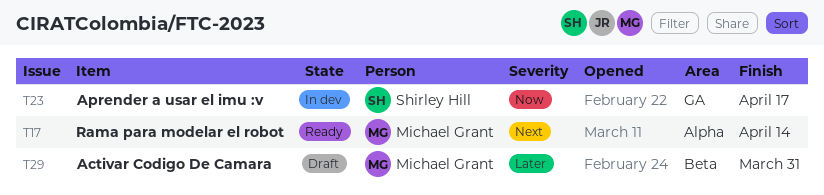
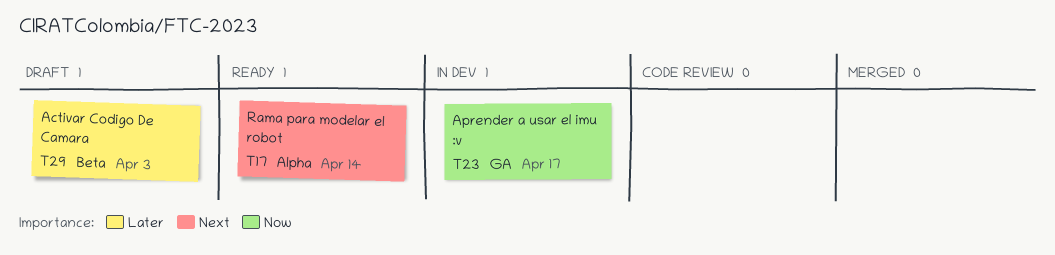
T29, due: Mar 31 -> Apr 3

